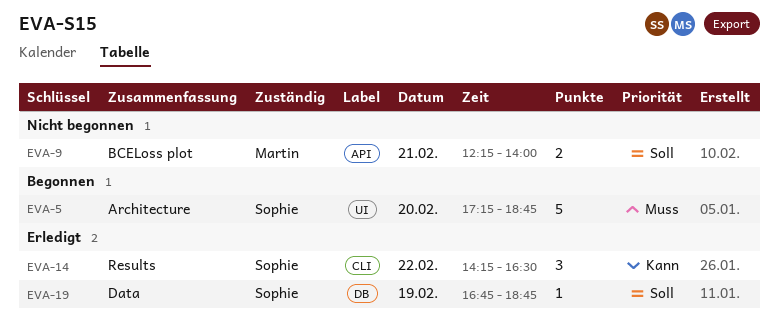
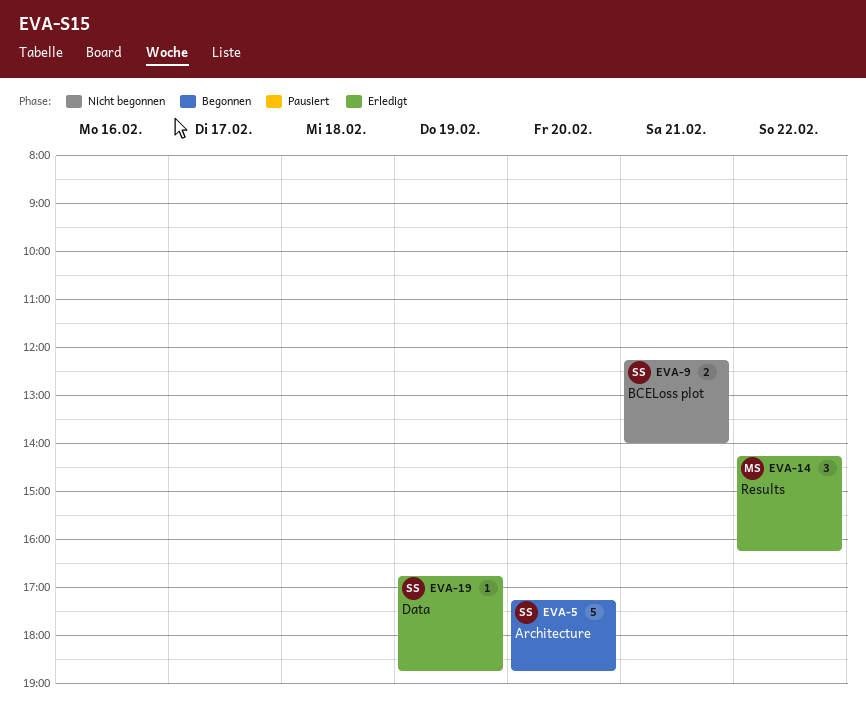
EVA-9, owner: Martin -> Sophie
EVA-14, owner: Sophie -> Martin
EVA-14, ends: 16:30 -> 16:15

